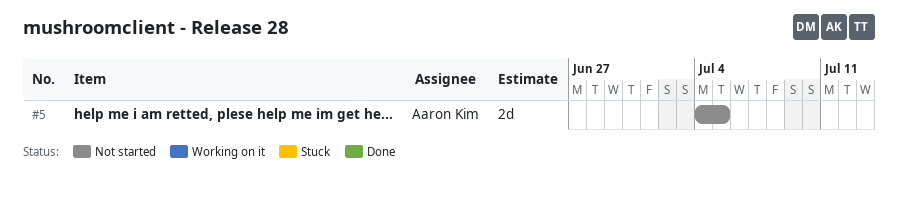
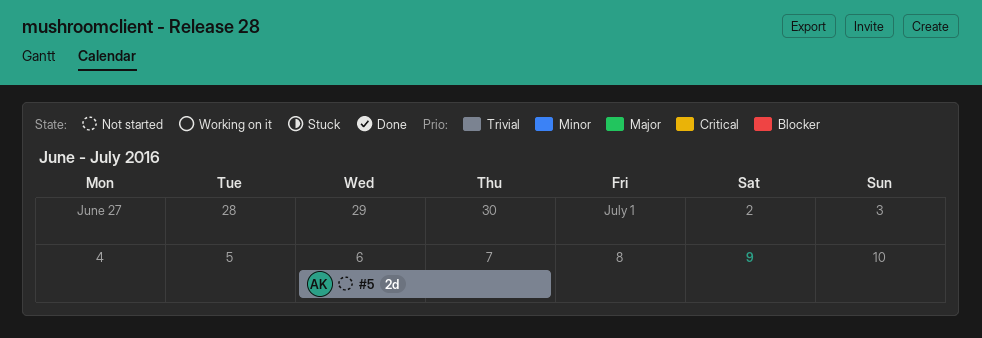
#5, start: Jul 4 -> Jul 6
#5, due: Jul 5 -> Jul 7

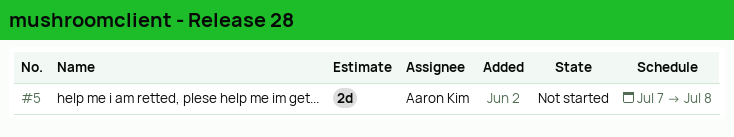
#5, start: Jul 6 -> Jul 7
#5, due: Jul 7 -> Jul 8

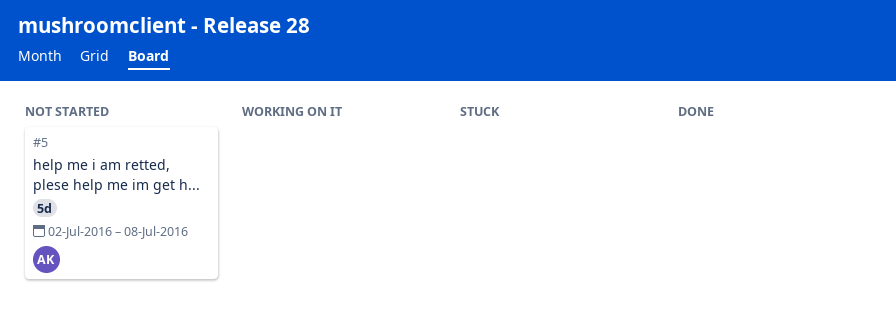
#5, estimate: 2d -> 5d
#5, start: Jul 7 -> Jul 2

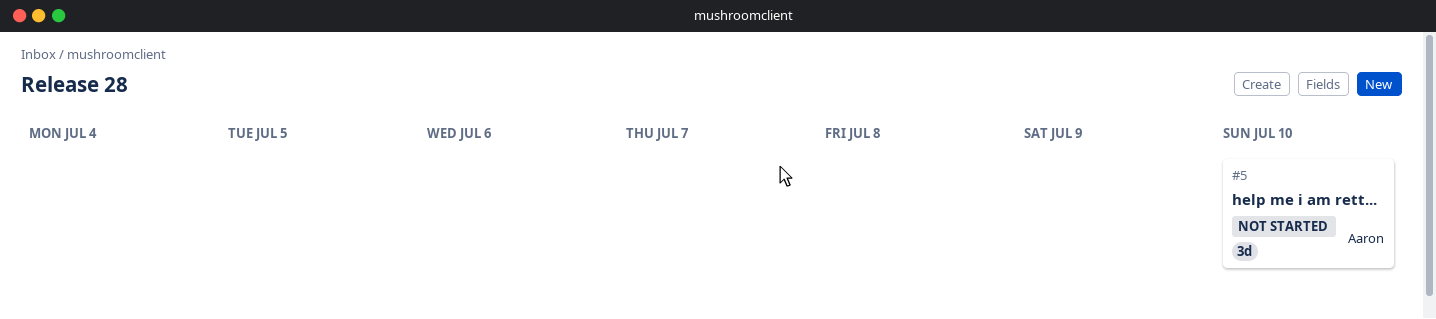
#5, estimate: 5d -> 3d
#5, due: Jul 8 -> Jul 10

